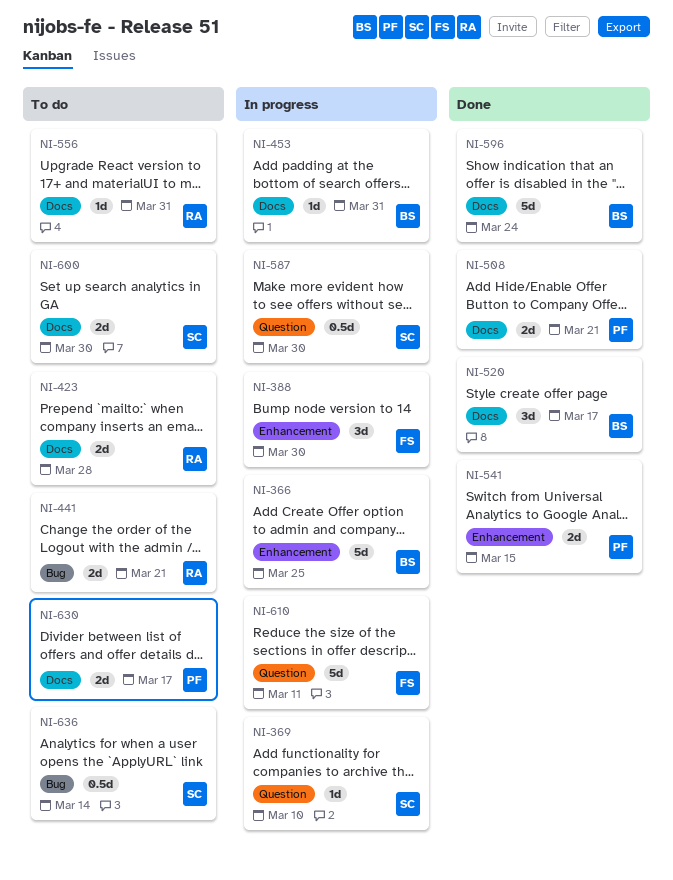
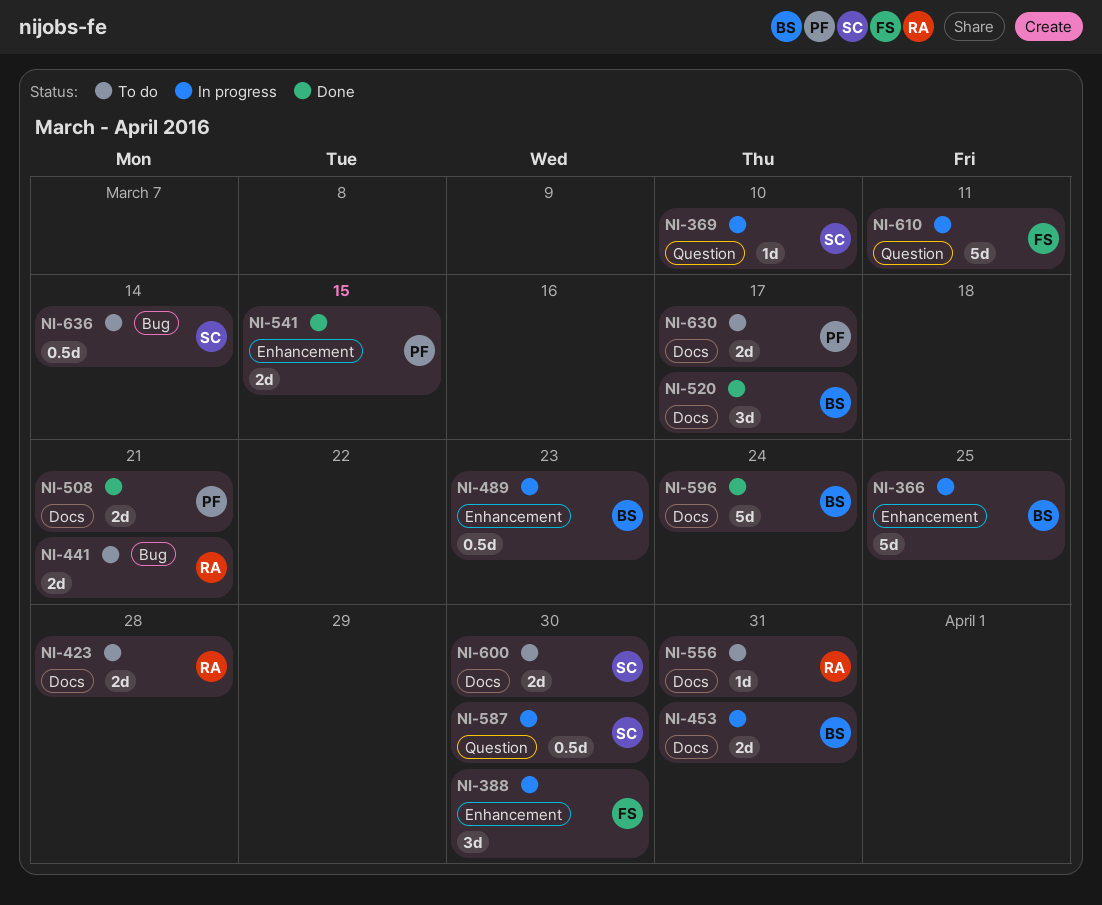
NI-453, estimate: 1d -> 2d
NI-489: none -> present

